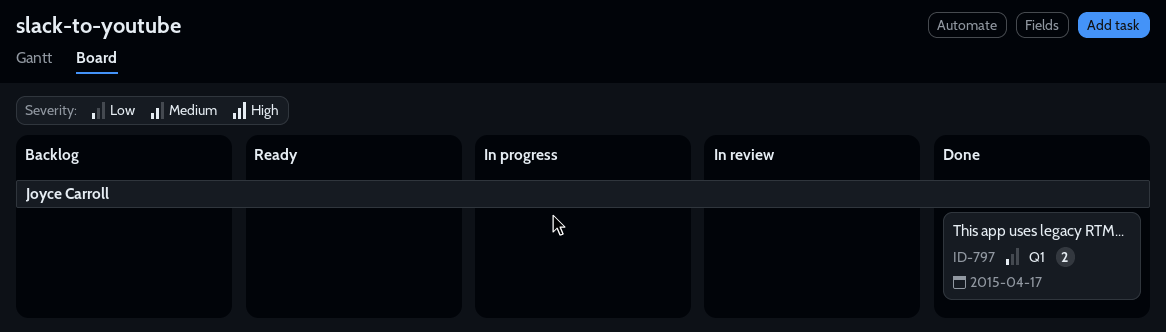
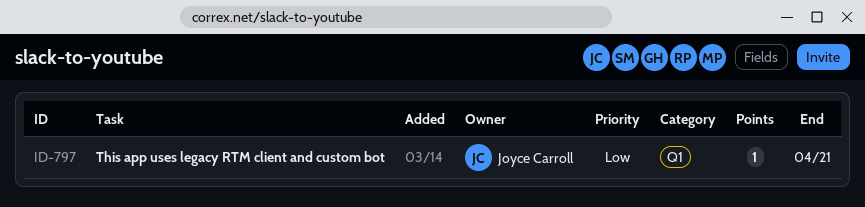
ID-797, estimate: 2 -> 1
ID-797, due: Apr 17 -> Apr 21

